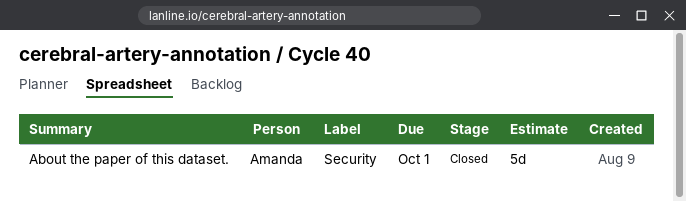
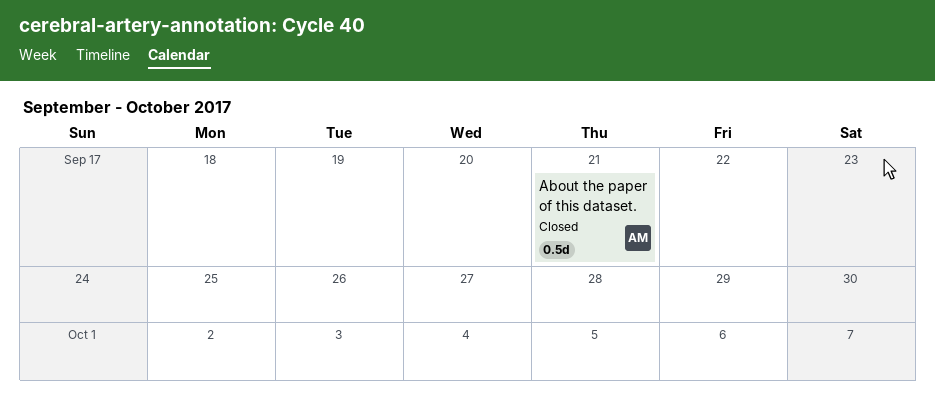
About the paper of this dataset., estimate: 5d -> 0.5d
About the paper of this dataset., due: Oct 1 -> Sep 21

